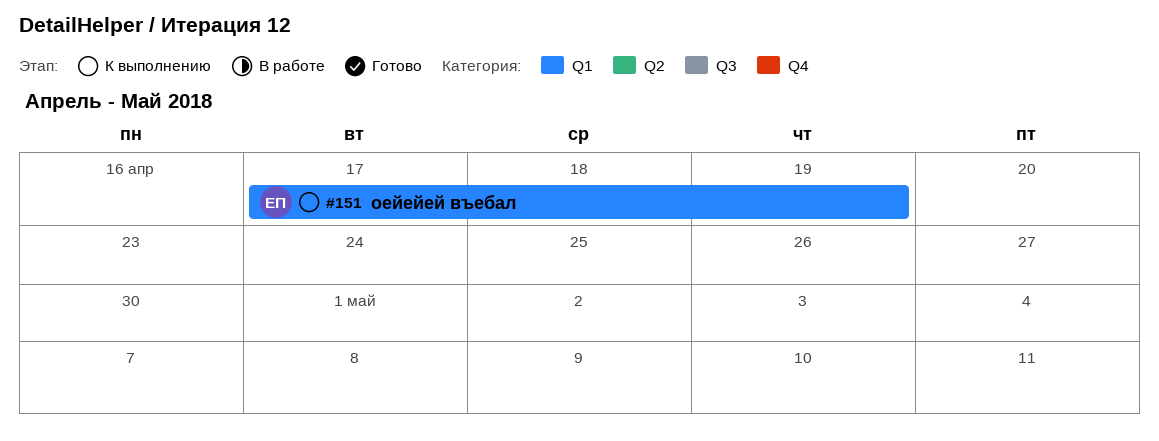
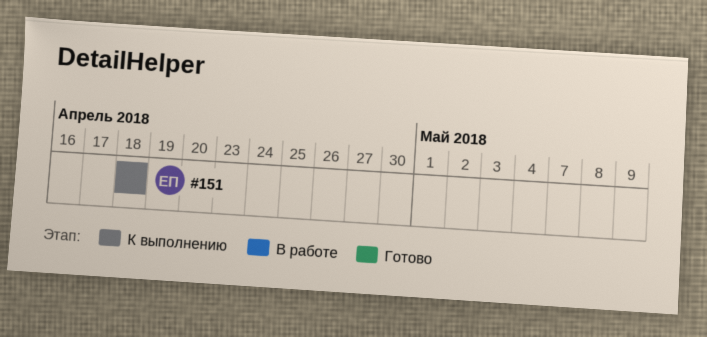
#151, start: Apr 17 -> Apr 18
#151, due: Apr 19 -> Apr 18

